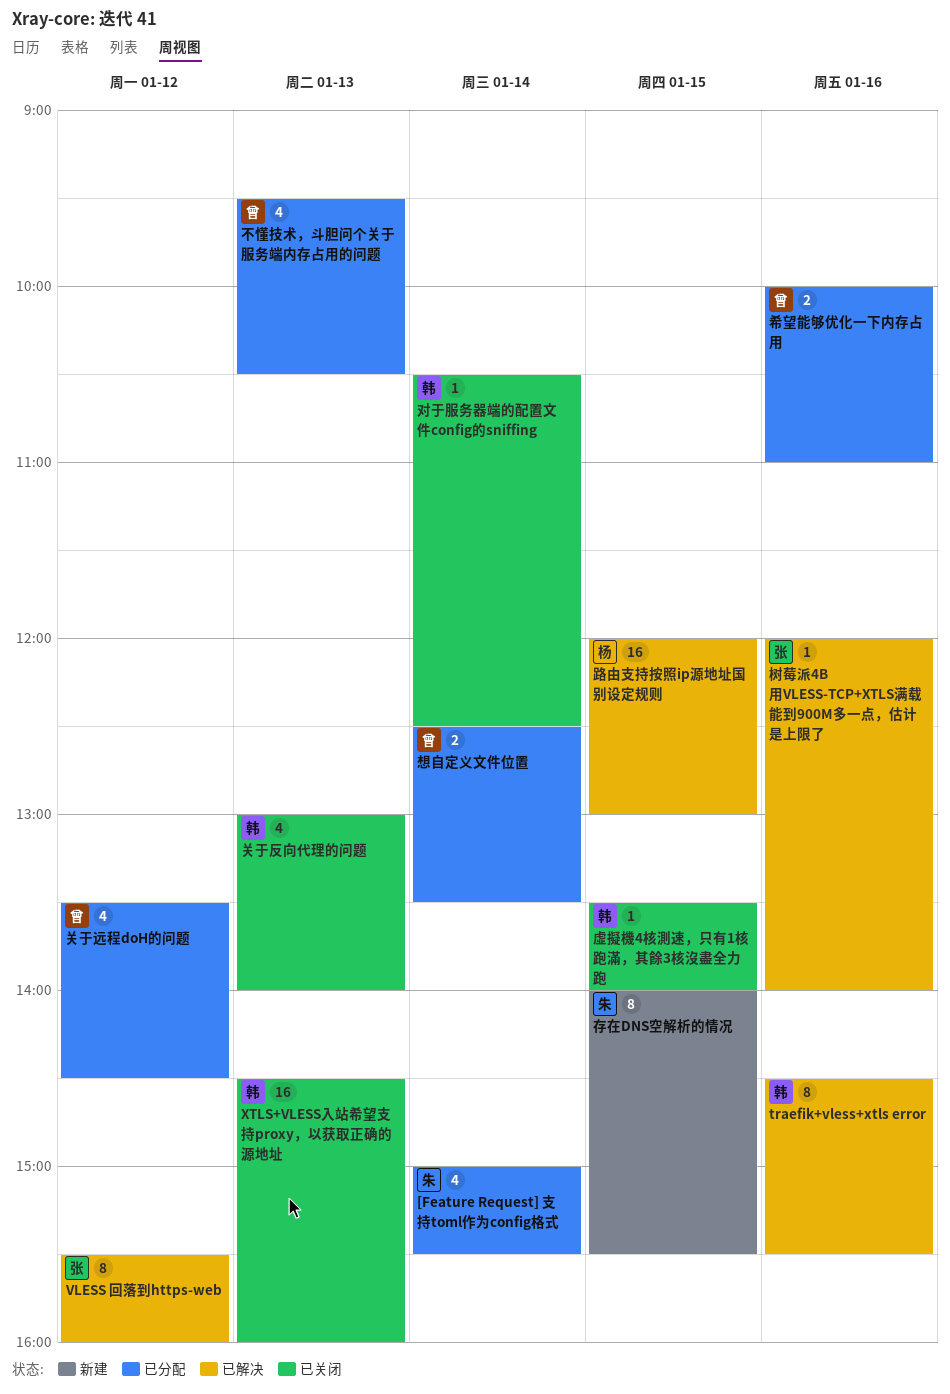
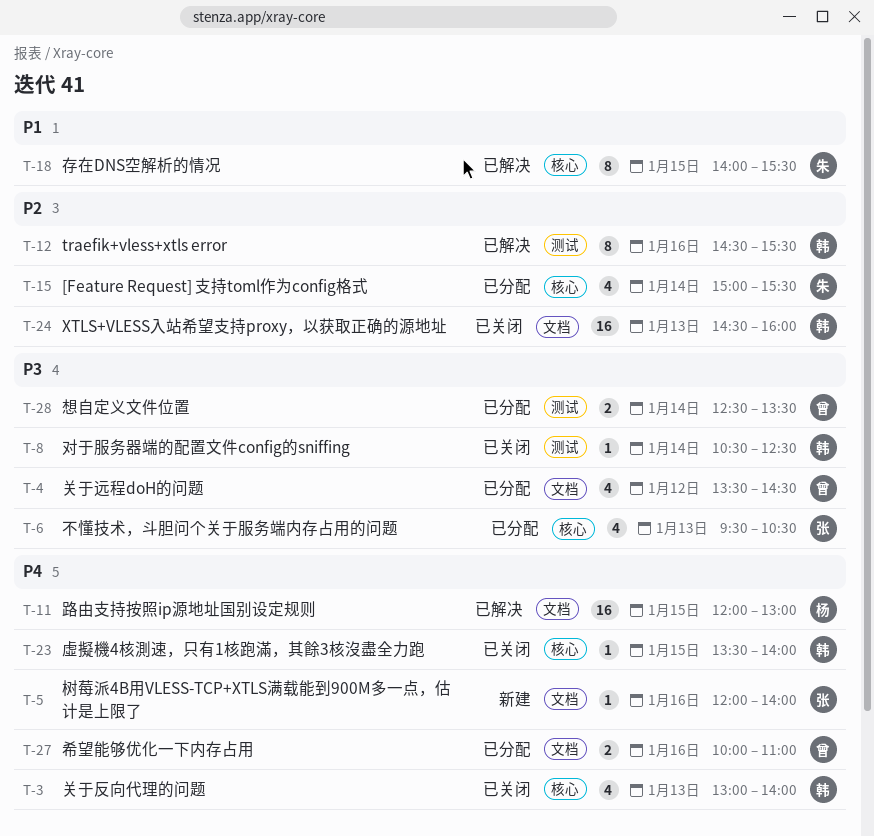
VLESS 回落到https-web: present -> none
不懂技术，斗胆问个关于服务端内存占用的问题, owner: 曾 -> 张
存在DNS空解析的情况, status: 新建 -> 已解决
树莓派4B用VLESS-TCP+XTLS满载能到900M多一点，估计是上限了, status: 已解决 -> 新建

